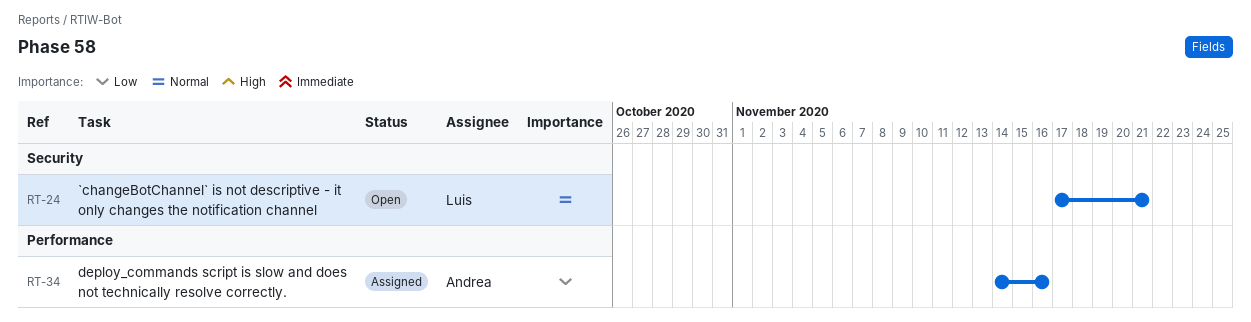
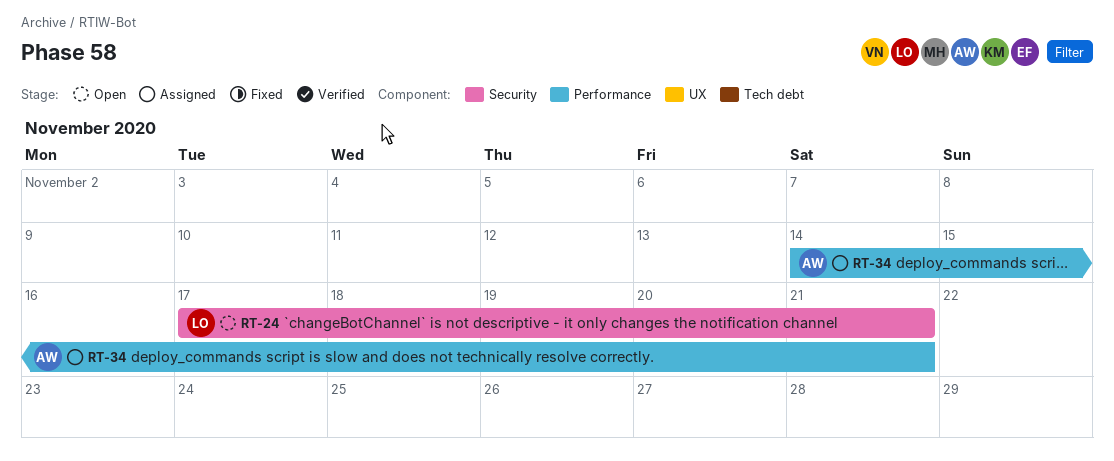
RT-34, due: Nov 16 -> Nov 21

